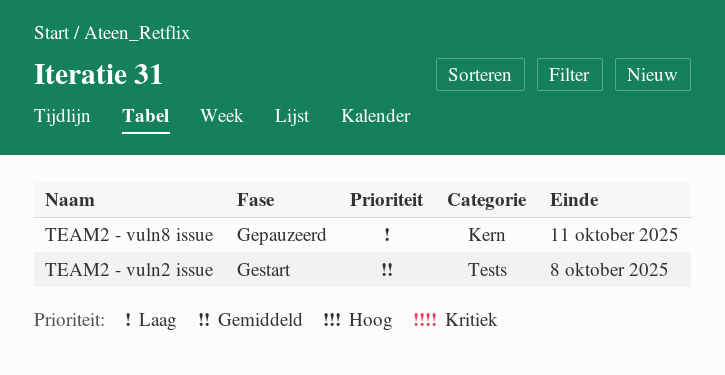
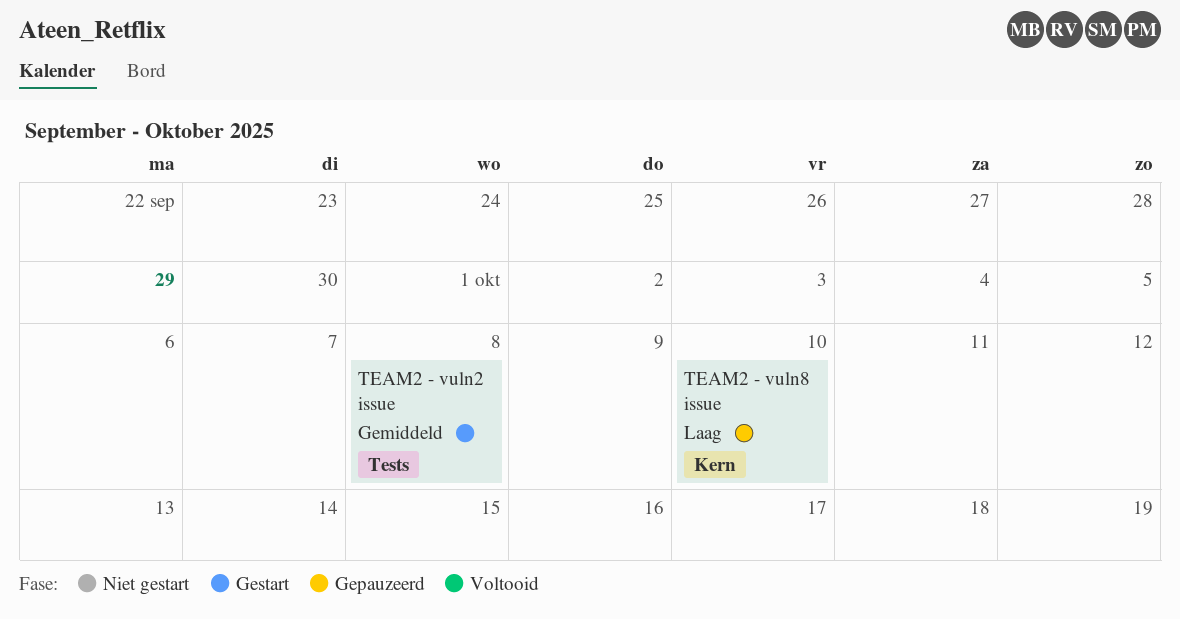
TEAM2 - vuln8 issue, due: Oct 11 -> Oct 10

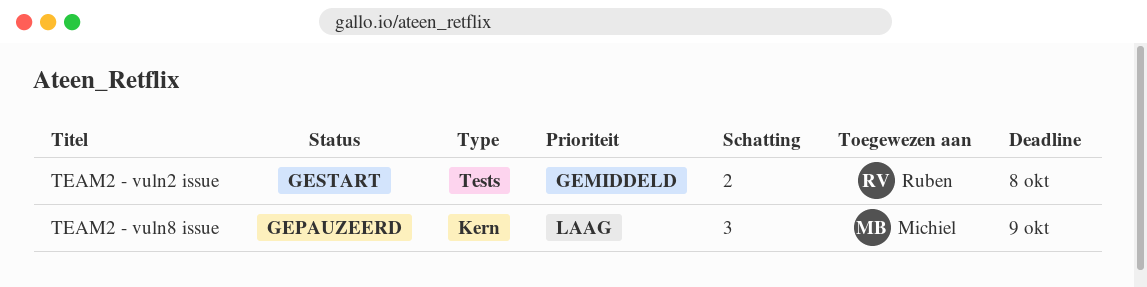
TEAM2 - vuln8 issue, due: Oct 10 -> Oct 9

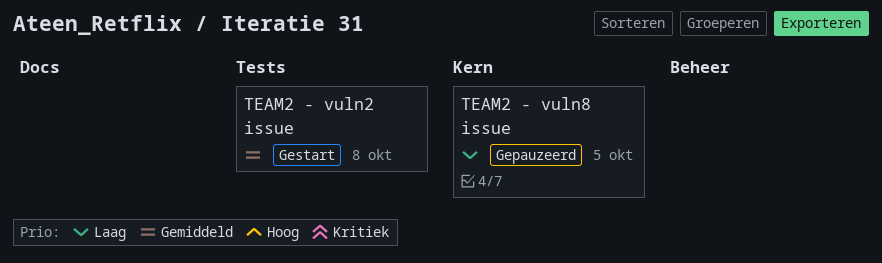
TEAM2 - vuln8 issue, due: Oct 9 -> Oct 5

